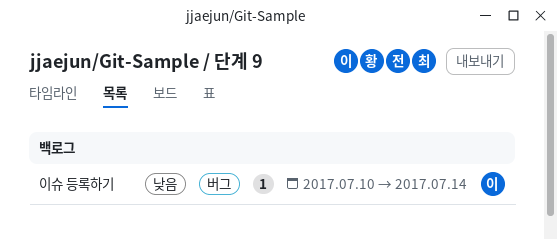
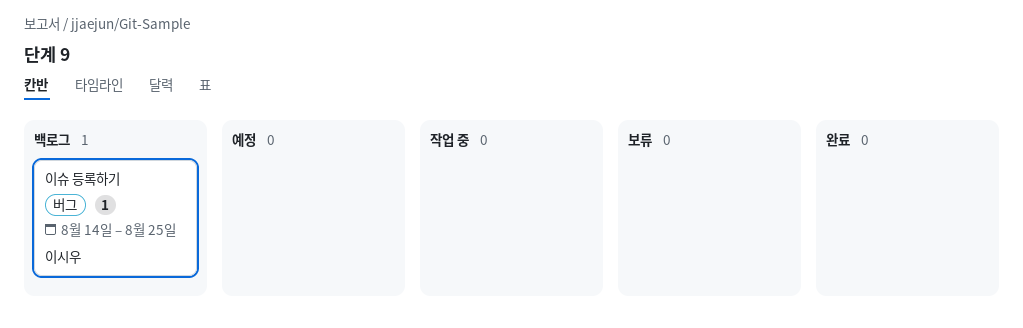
이슈 등록하기, start: Jul 10 -> Aug 14
이슈 등록하기, due: Jul 14 -> Aug 25

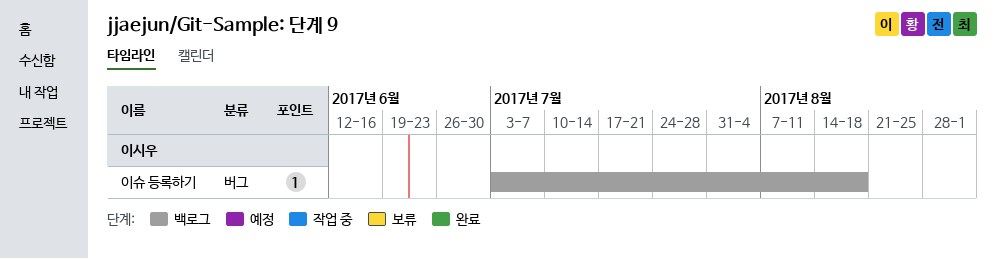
이슈 등록하기, start: Aug 14 -> Jul 3
이슈 등록하기, due: Aug 25 -> Aug 18

